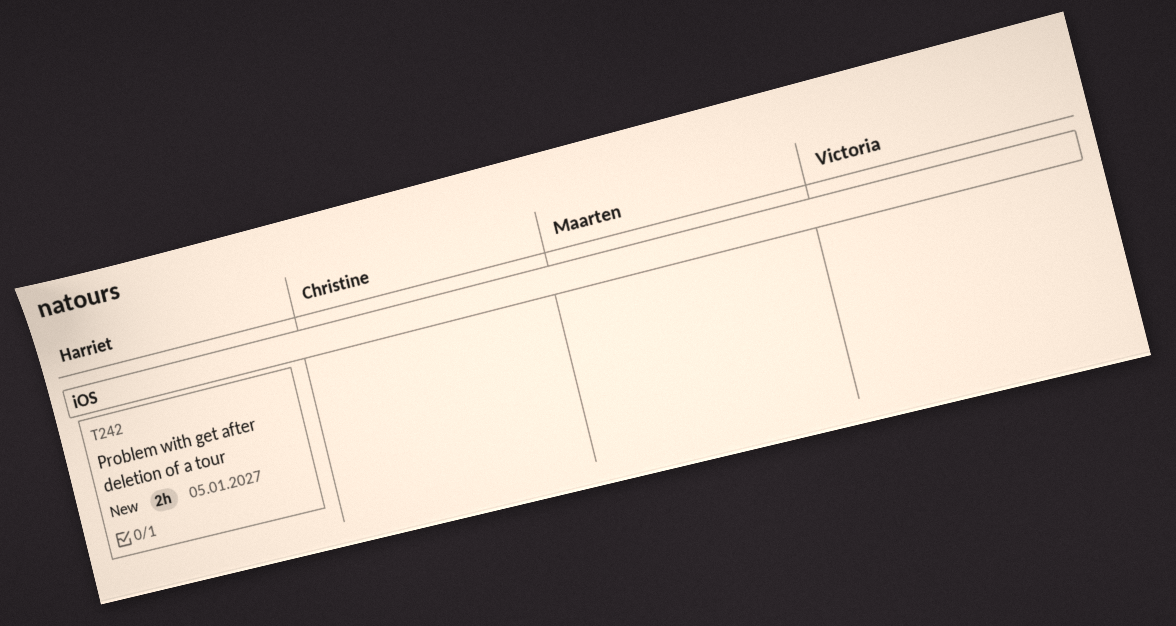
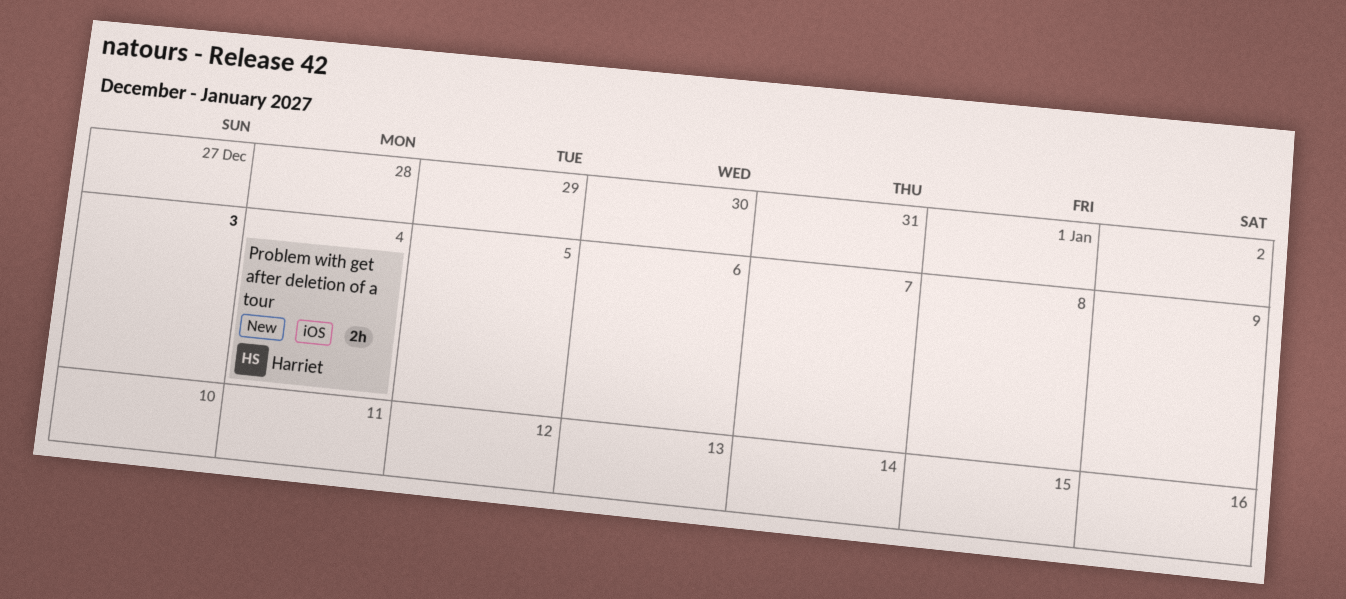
Problem with get after deletion of a tour, due: Jan 5 -> Jan 4

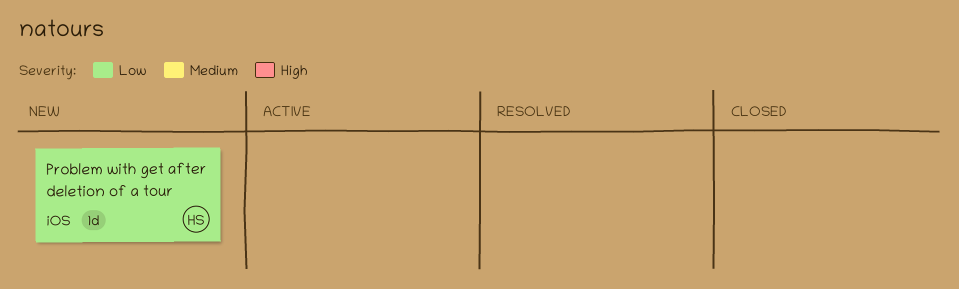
Problem with get after deletion of a tour, estimate: 2h -> 1d

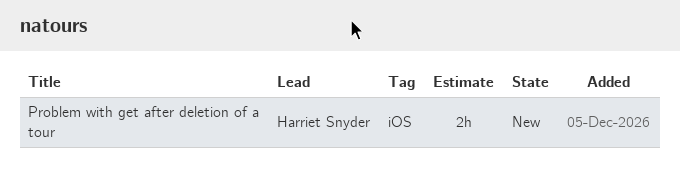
Problem with get after deletion of a tour, estimate: 1d -> 2h

